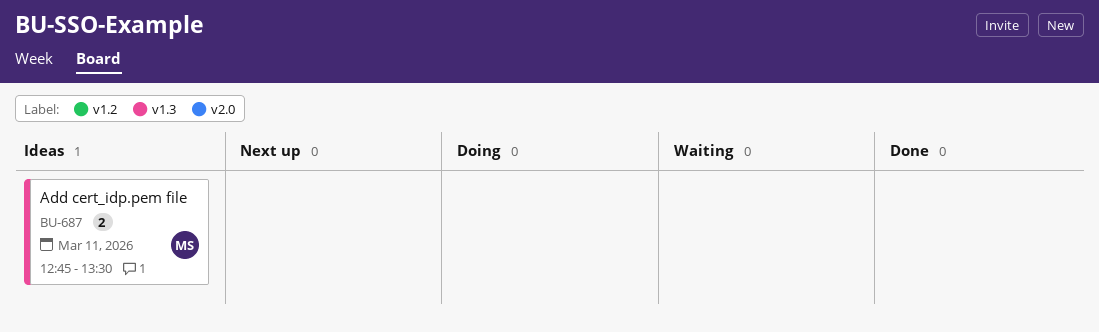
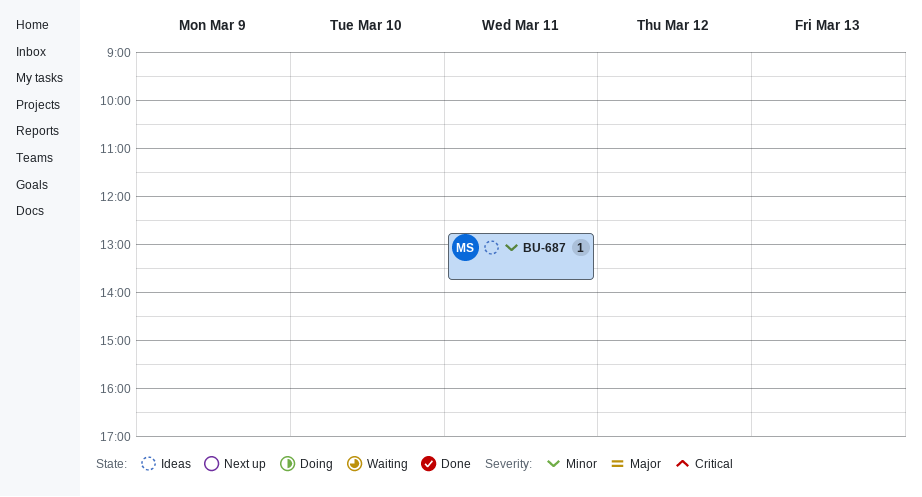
BU-687, estimate: 2 -> 1
BU-687, ends: 13:30 -> 13:45

